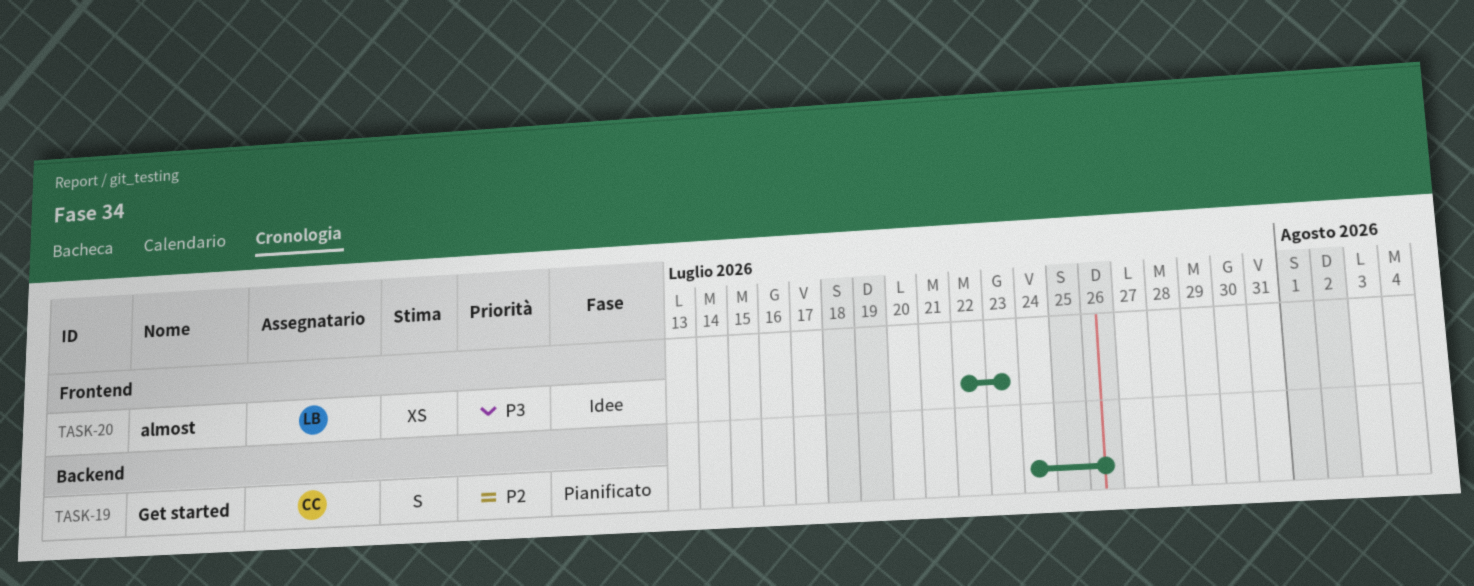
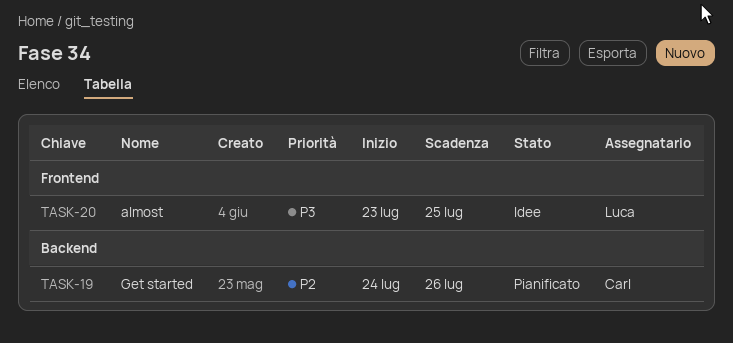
TASK-20, start: Jul 22 -> Jul 23
TASK-20, due: Jul 23 -> Jul 25

